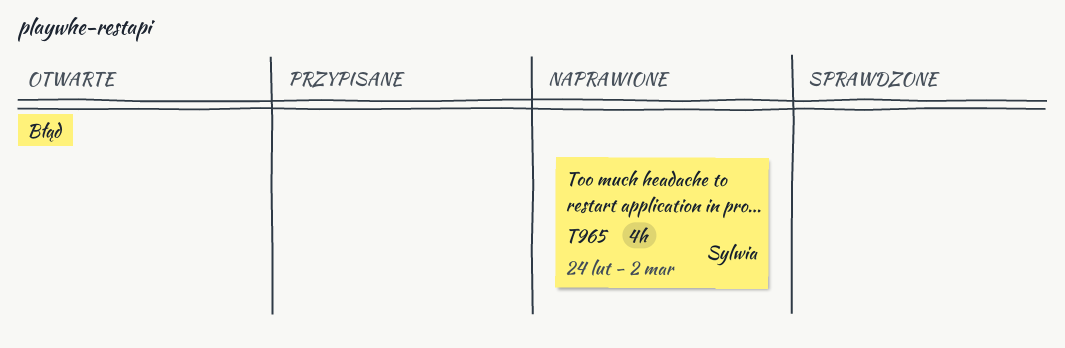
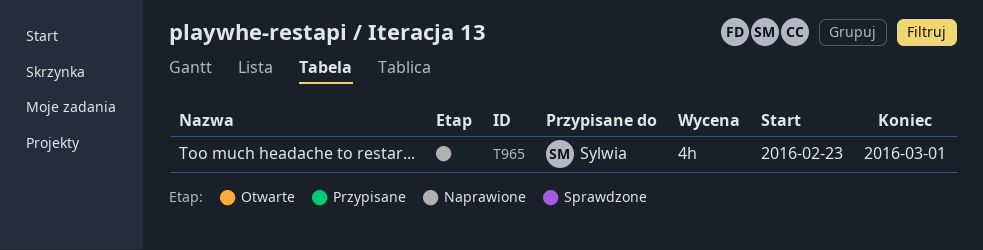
T965, start: Feb 24 -> Feb 23
T965, due: Mar 2 -> Mar 1

